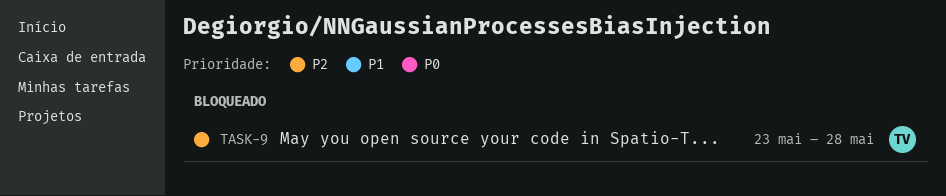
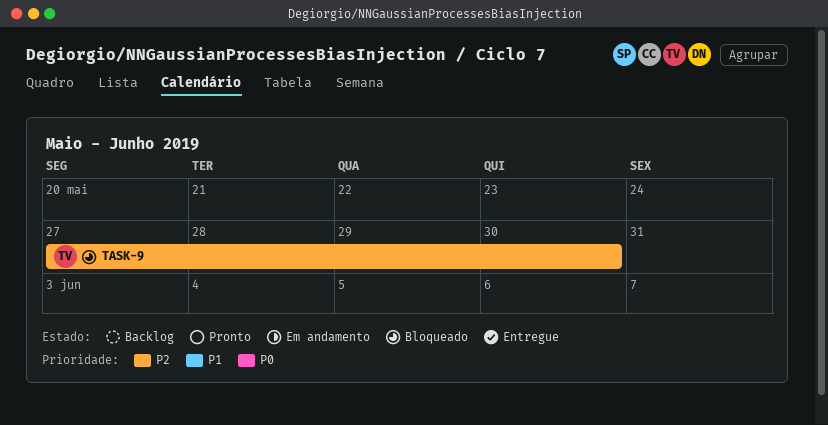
TASK-9, start: May 23 -> May 27
TASK-9, due: May 28 -> May 30

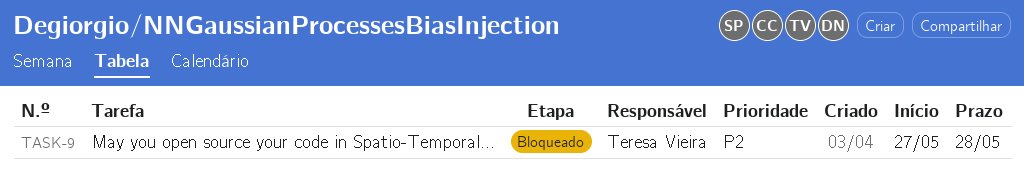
TASK-9, due: May 30 -> May 28

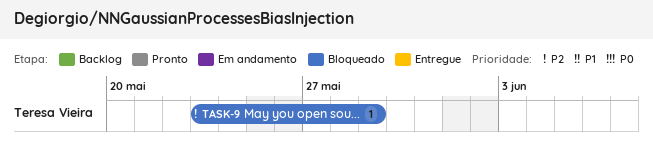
TASK-9, start: May 27 -> May 23
TASK-9, due: May 28 -> May 29

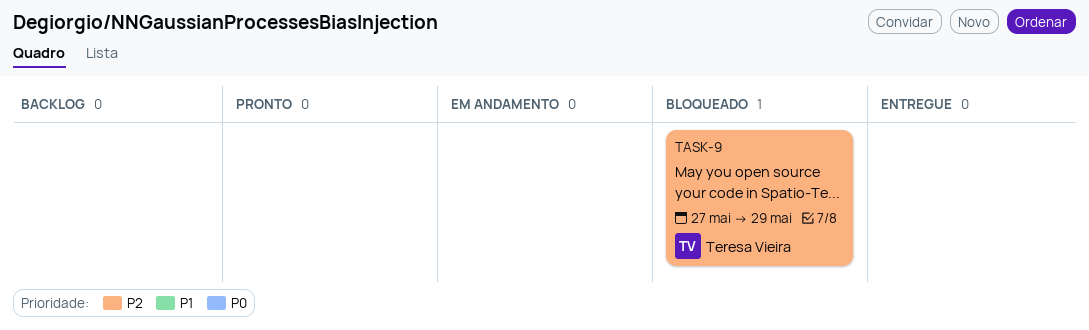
TASK-9, start: May 23 -> May 27

